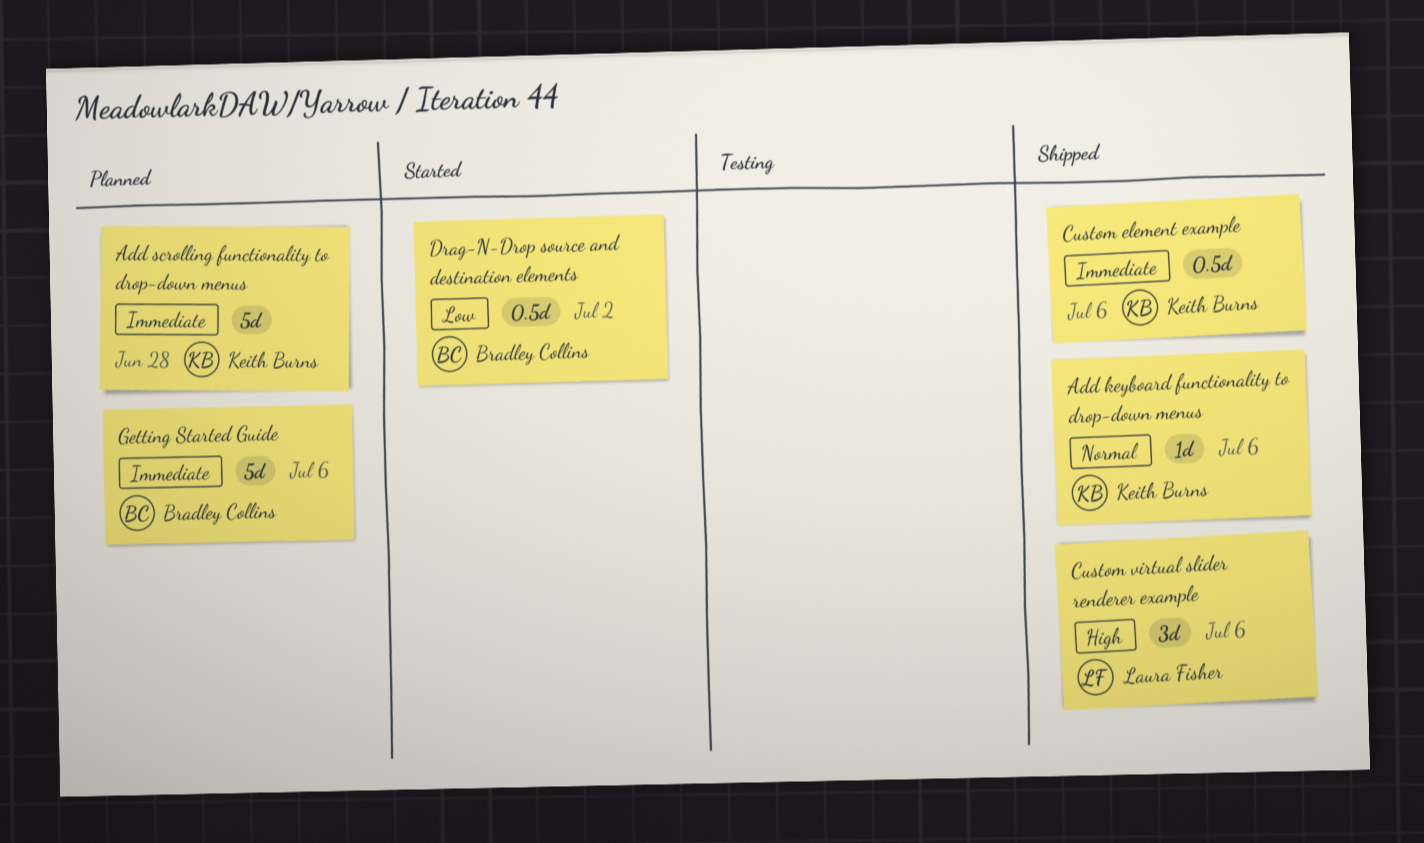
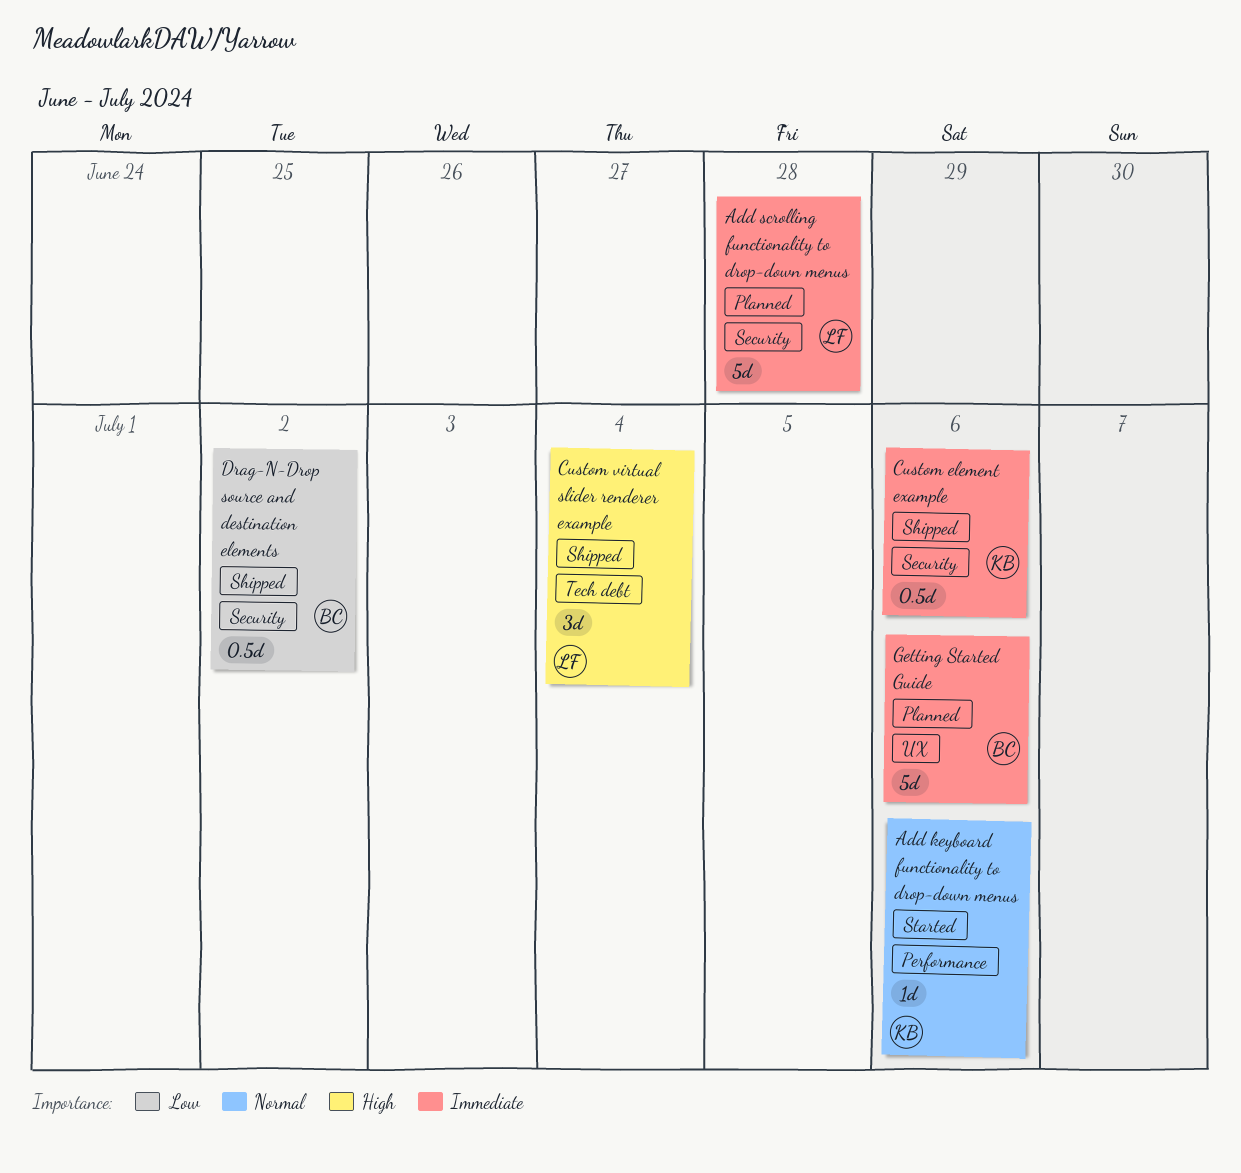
Add keyboard functionality to drop-down menus, status: Shipped -> Started
Add scrolling functionality to drop-down menus, owner: Keith Burns -> Laura Fisher
Custom virtual slider renderer example, due: Jul 6 -> Jul 4
Drag-N-Drop source and destination elements, status: Started -> Shipped

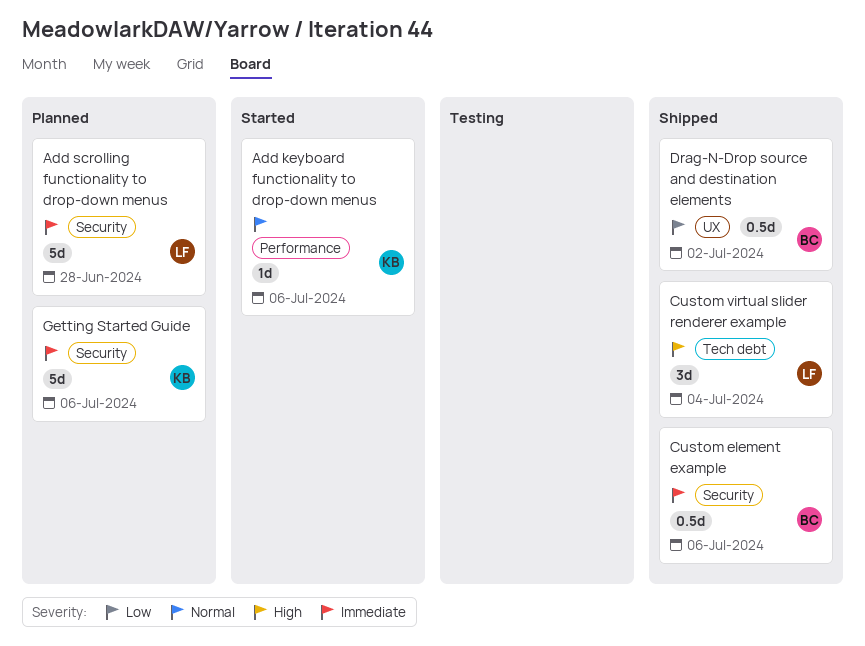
Custom element example, owner: KB -> BC
Drag-N-Drop source and destination elements, label: Security -> UX
Getting Started Guide, owner: BC -> KB
Getting Started Guide, label: UX -> Security

